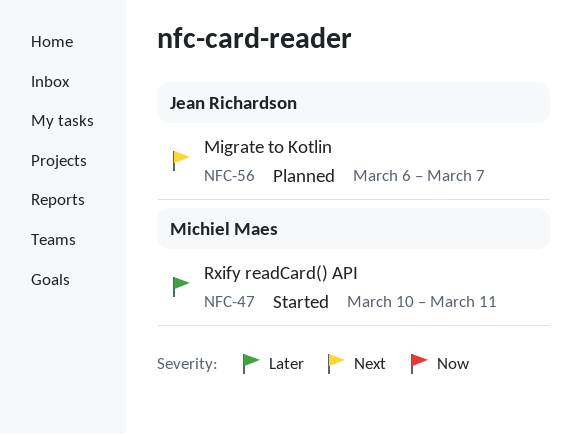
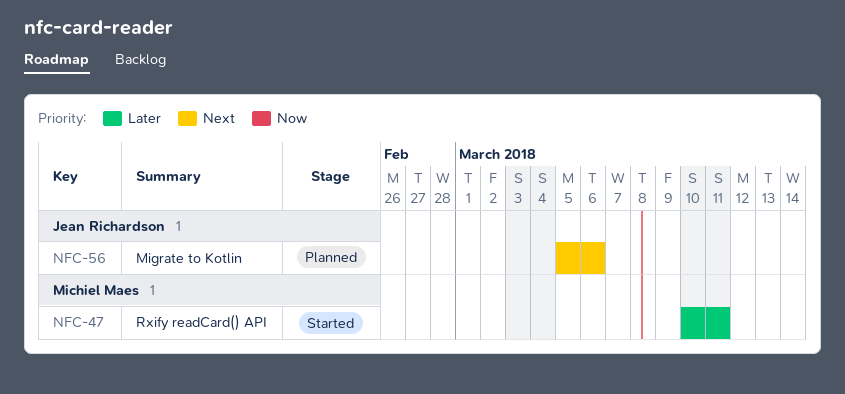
NFC-56, start: Mar 6 -> Mar 5
NFC-56, due: Mar 7 -> Mar 6

